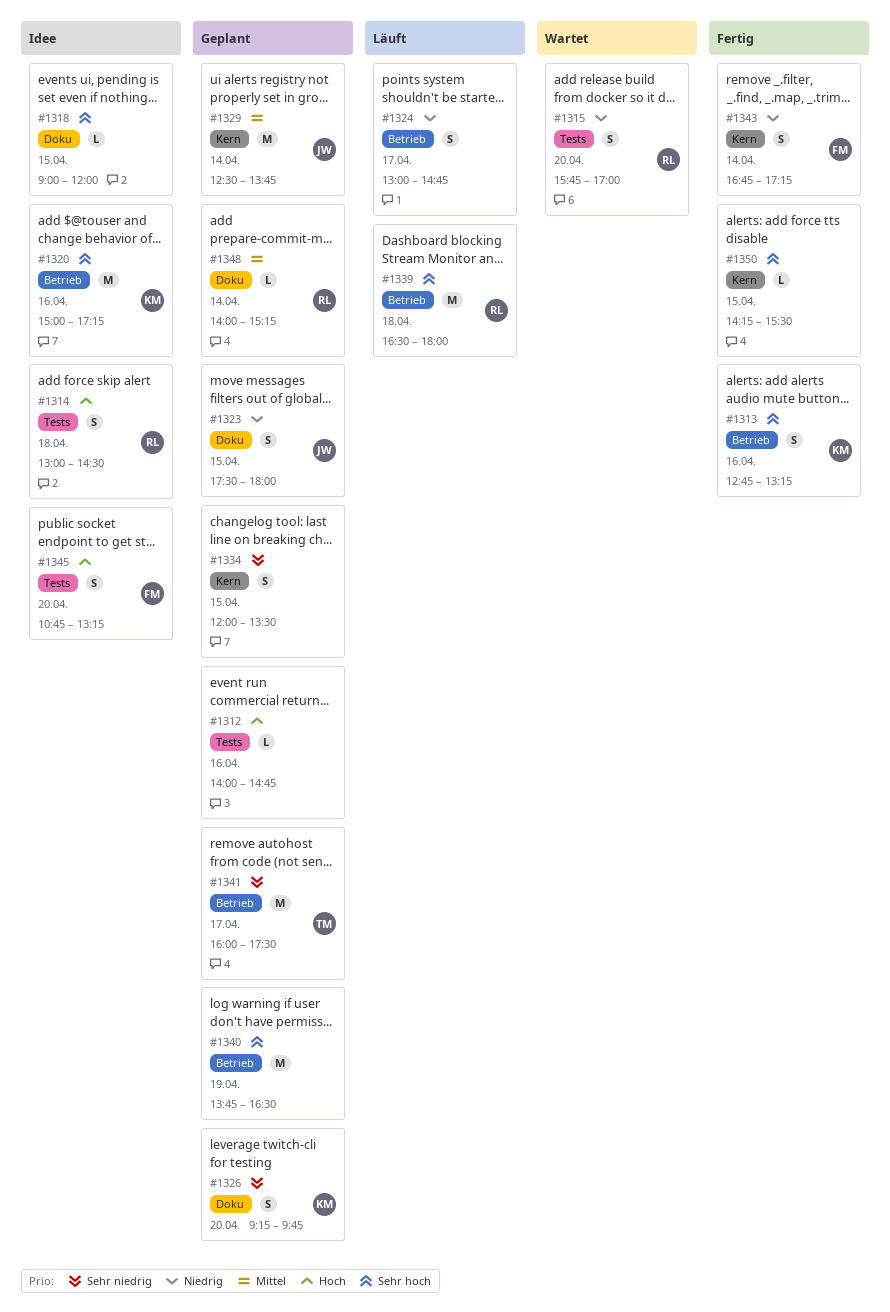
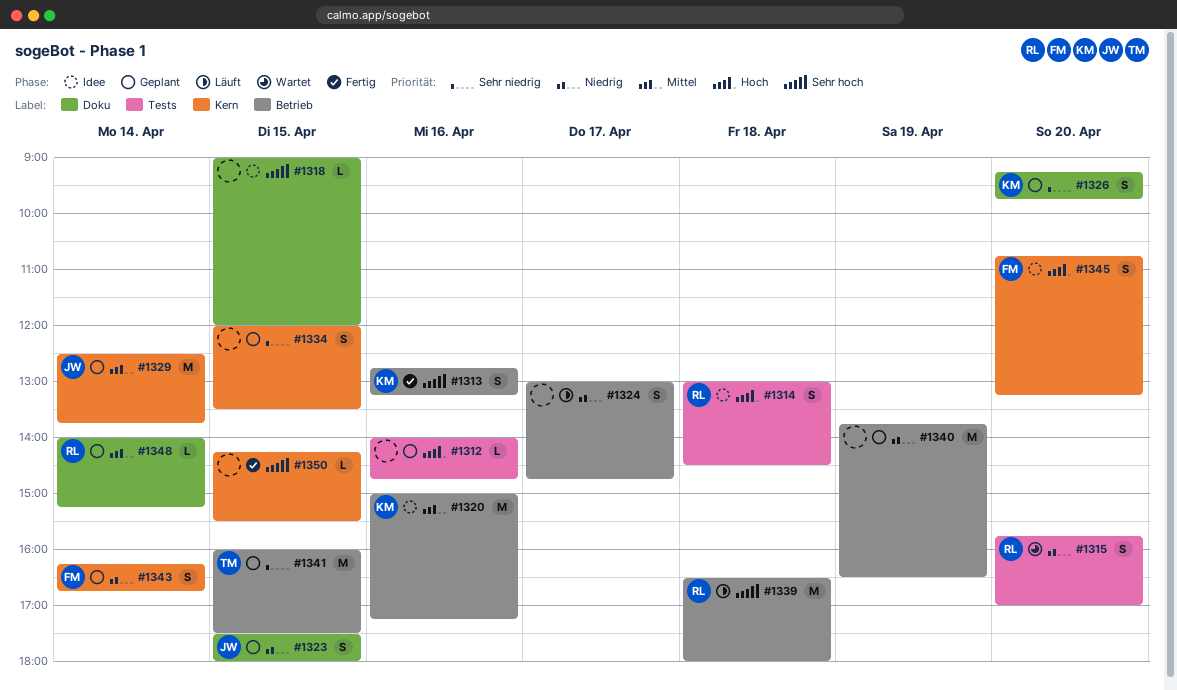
#1320, priority: Sehr hoch -> Mittel
#1340, priority: Sehr hoch -> Niedrig
#1341, day: Apr 17 -> Apr 15
#1343, status: Fertig -> Geplant
#1343, begins: 16:45 -> 16:15
#1343, ends: 17:15 -> 16:45
#1345, label: Tests -> Kern

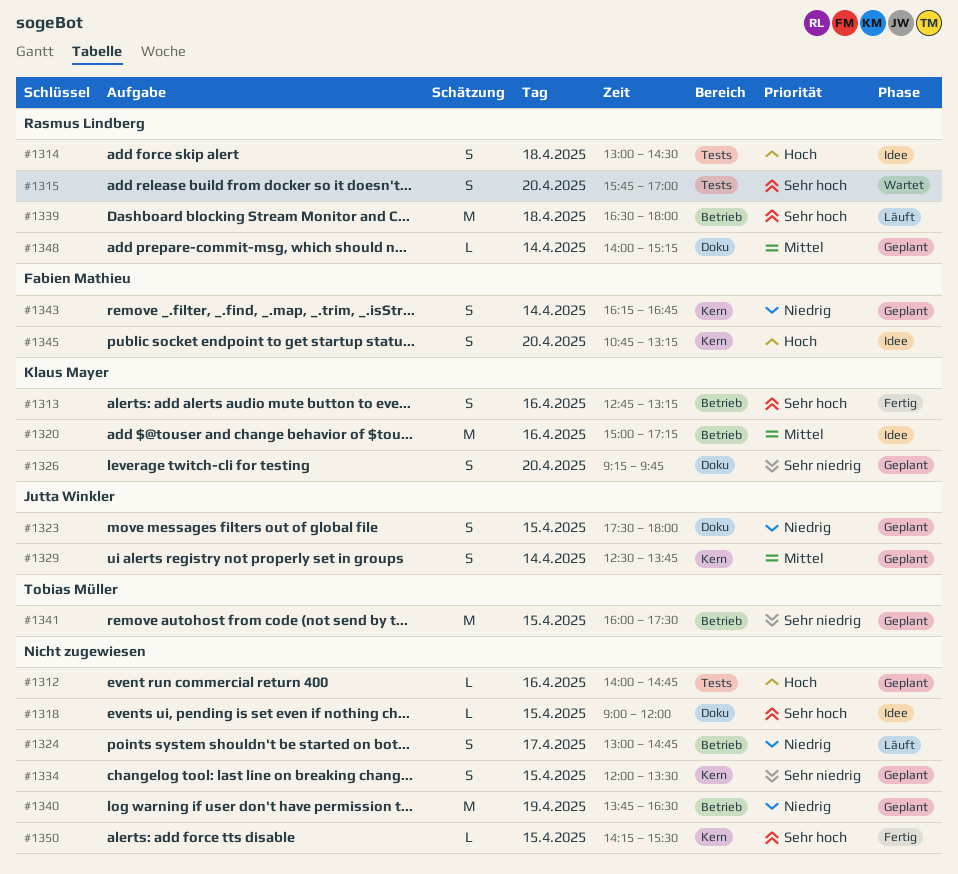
#1315, priority: Niedrig -> Sehr hoch
#1329, estimate: M -> S

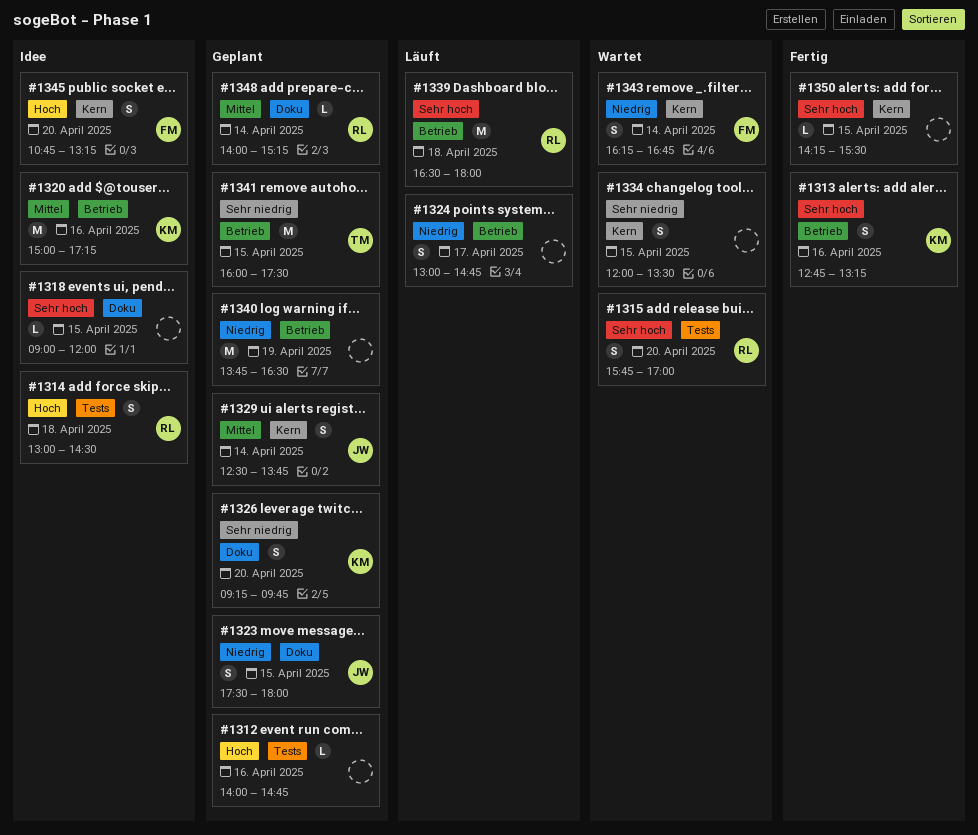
#1334, status: Geplant -> Wartet
#1343, status: Geplant -> Wartet

